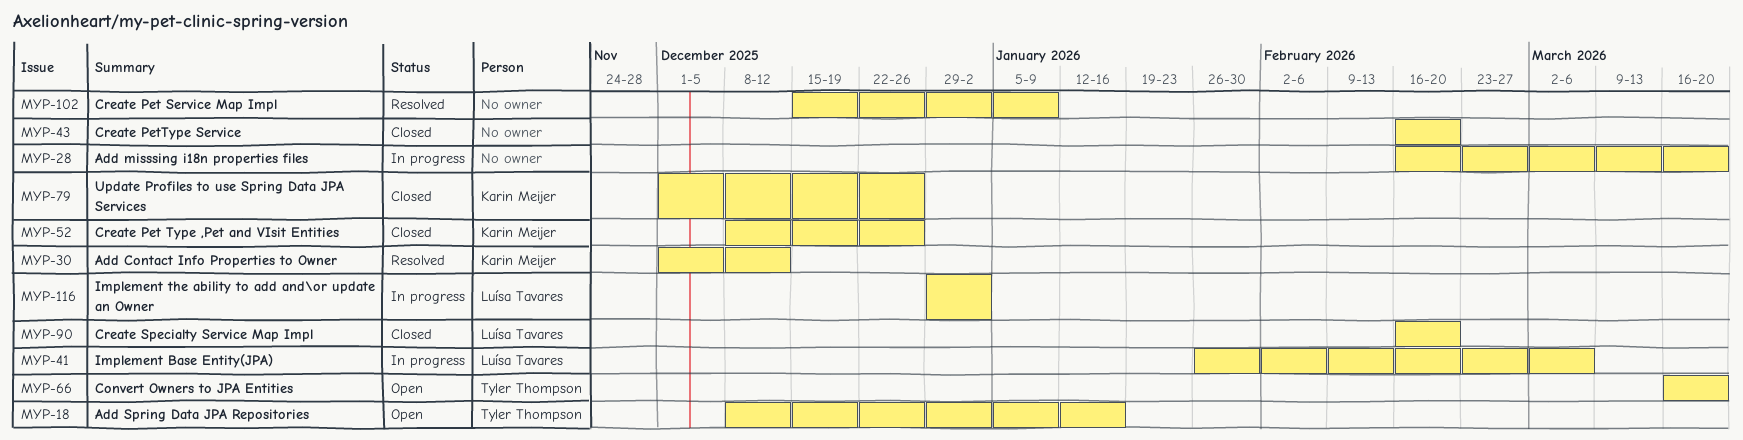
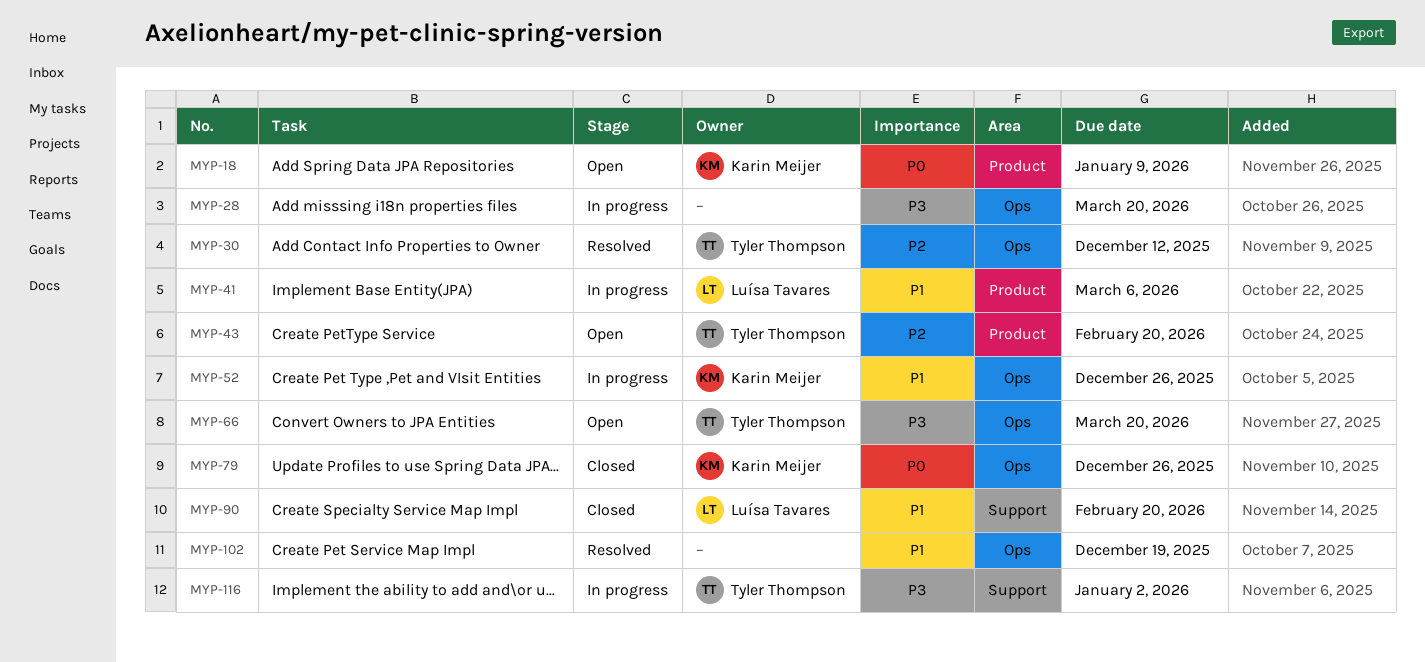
MYP-18, owner: Tyler Thompson -> Karin Meijer
MYP-18, due: Jan 16 -> Jan 9
MYP-30, owner: Karin Meijer -> Tyler Thompson
MYP-43, status: Closed -> Open
MYP-43, owner: none -> Tyler Thompson
MYP-52, status: Closed -> In progress
MYP-102, due: Jan 9 -> Dec 19
MYP-116, owner: Luísa Tavares -> Tyler Thompson

